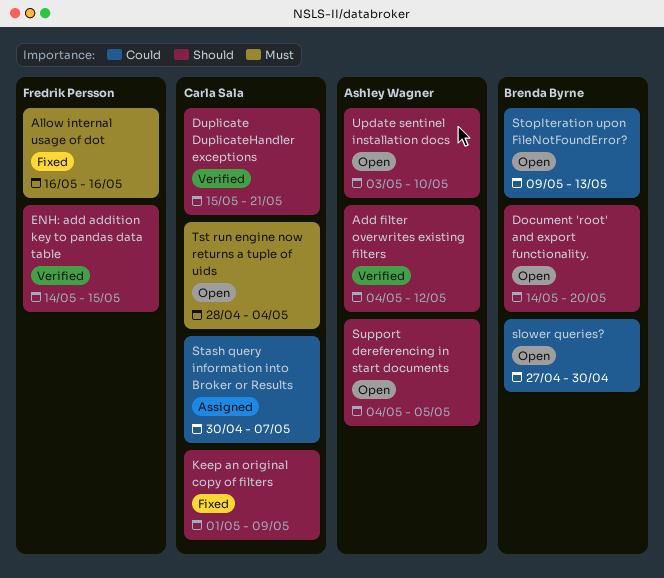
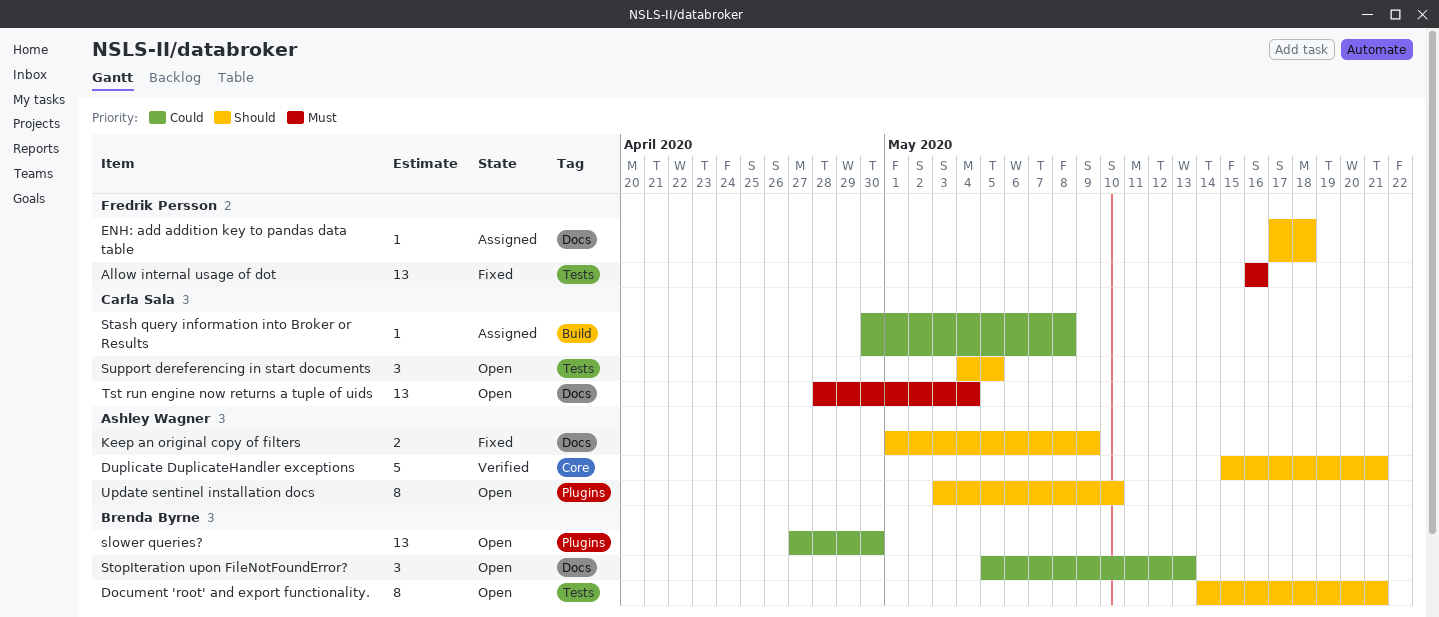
Add filter overwrites existing filters: present -> none
Document 'root' and export functionality., due: May 20 -> May 21
Duplicate DuplicateHandler exceptions, owner: Carla Sala -> Ashley Wagner
ENH: add addition key to pandas data table, status: Verified -> Assigned
ENH: add addition key to pandas data table, start: May 14 -> May 17
ENH: add addition key to pandas data table, due: May 15 -> May 18
Keep an original copy of filters, owner: Carla Sala -> Ashley Wagner
Stash query information into Broker or Results, due: May 7 -> May 8
StopIteration upon FileNotFoundError?, start: May 9 -> May 5
Support dereferencing in start documents, owner: Ashley Wagner -> Carla Sala

